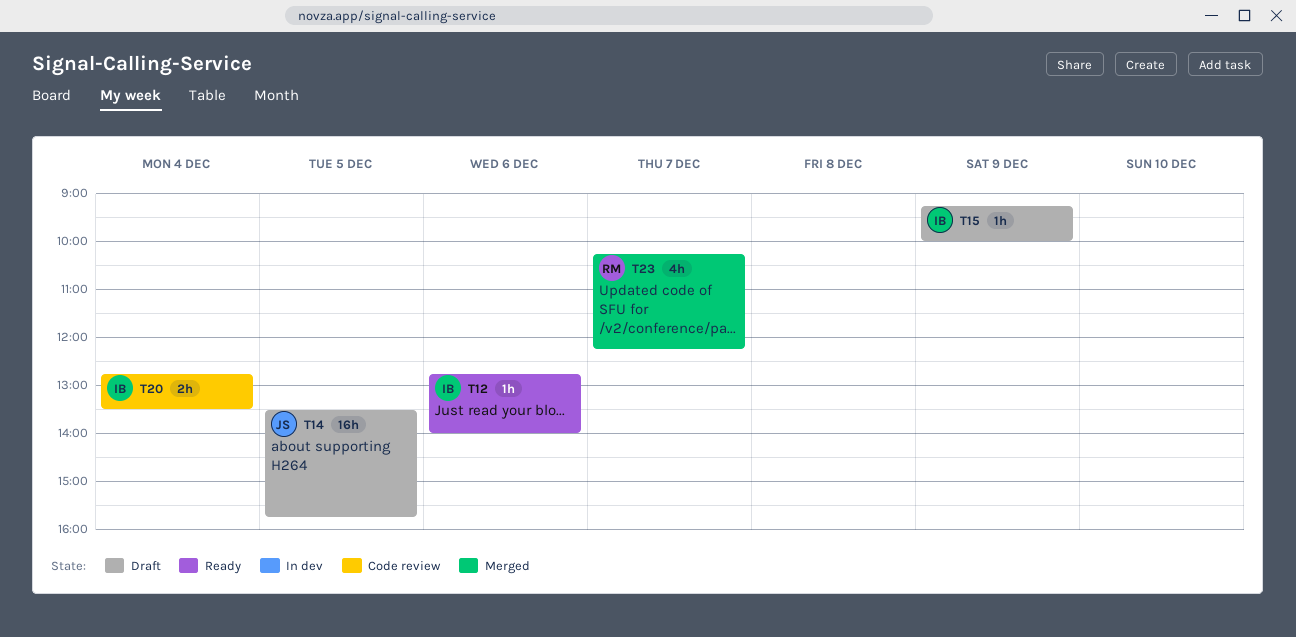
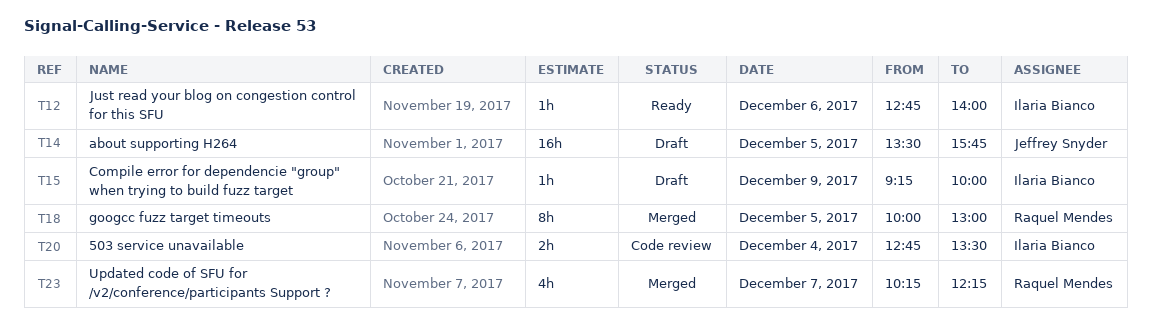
T18: none -> present

